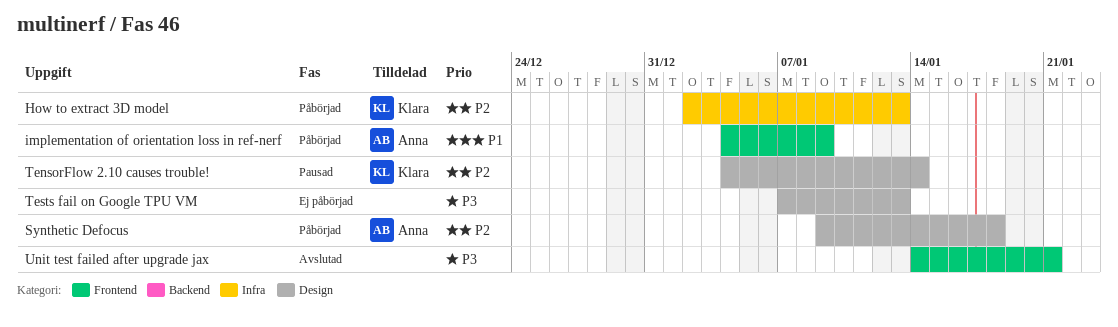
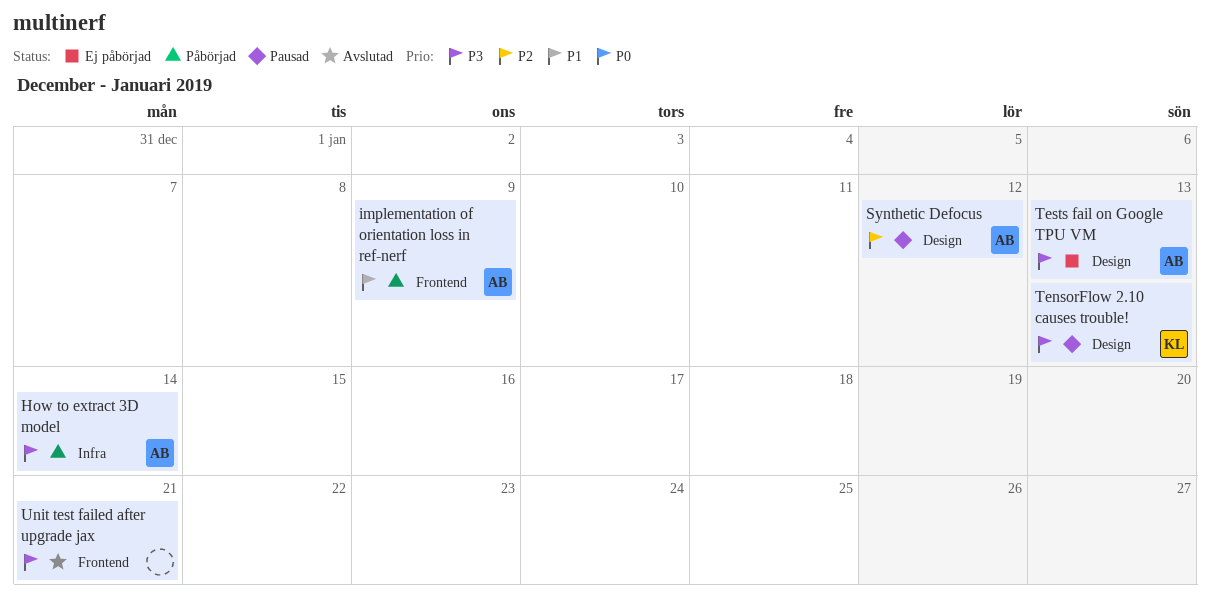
How to extract 3D model, owner: Klara -> Anna
How to extract 3D model, priority: P2 -> P3
How to extract 3D model, due: Jan 13 -> Jan 14
Synthetic Defocus, status: Påbörjad -> Pausad
Synthetic Defocus, due: Jan 18 -> Jan 12
TensorFlow 2.10 causes trouble!, priority: P2 -> P3
TensorFlow 2.10 causes trouble!, due: Jan 14 -> Jan 13
Tests fail on Google TPU VM, owner: none -> Anna

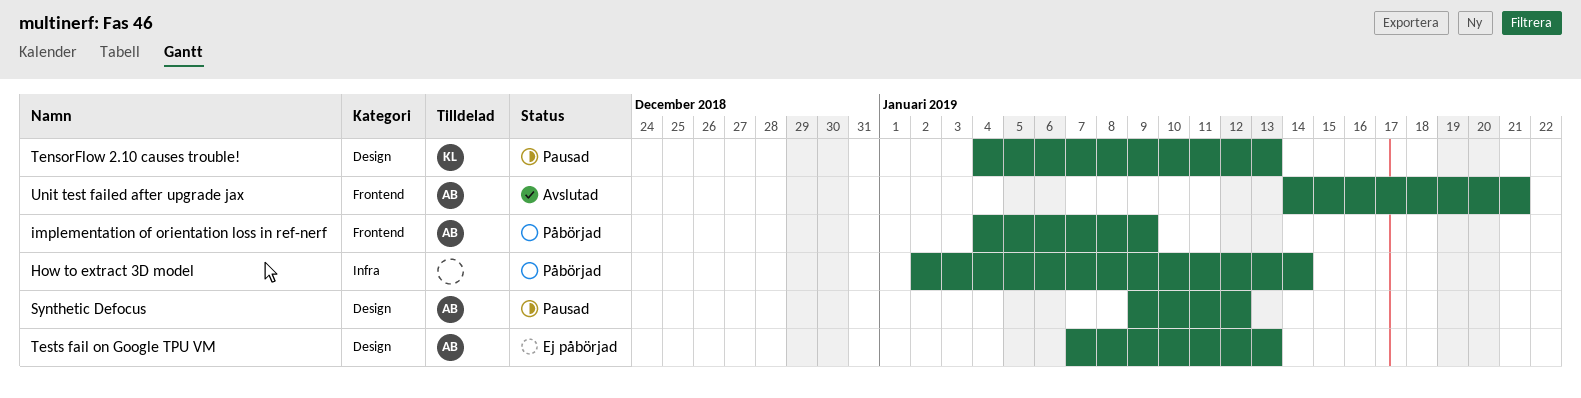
How to extract 3D model, owner: AB -> none
Unit test failed after upgrade jax, owner: none -> AB

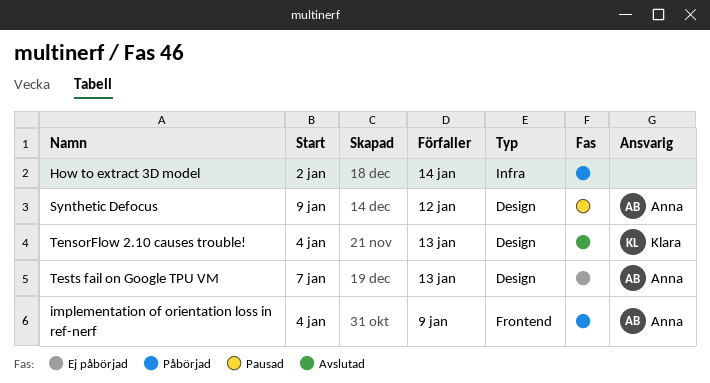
TensorFlow 2.10 causes trouble!, status: Pausad -> Avslutad
Unit test failed after upgrade jax: present -> none

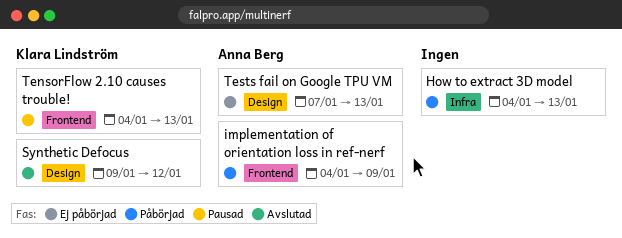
How to extract 3D model, start: Jan 2 -> Jan 4
How to extract 3D model, due: Jan 14 -> Jan 13
Synthetic Defocus, status: Pausad -> Avslutad
Synthetic Defocus, owner: Anna Berg -> Klara Lindström
TensorFlow 2.10 causes trouble!, status: Avslutad -> Pausad
TensorFlow 2.10 causes trouble!, label: Design -> Frontend

